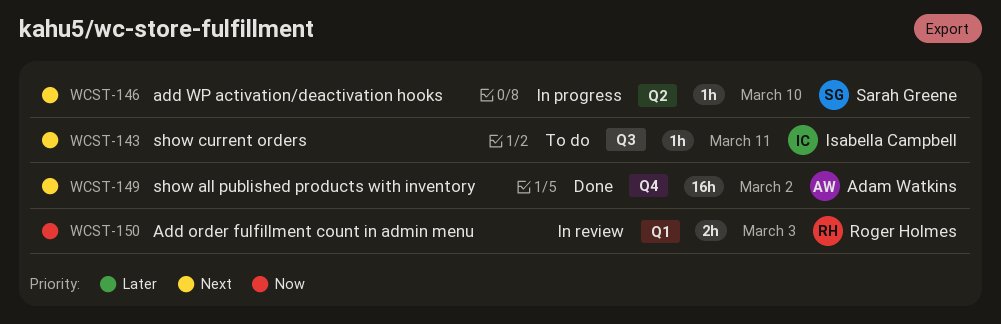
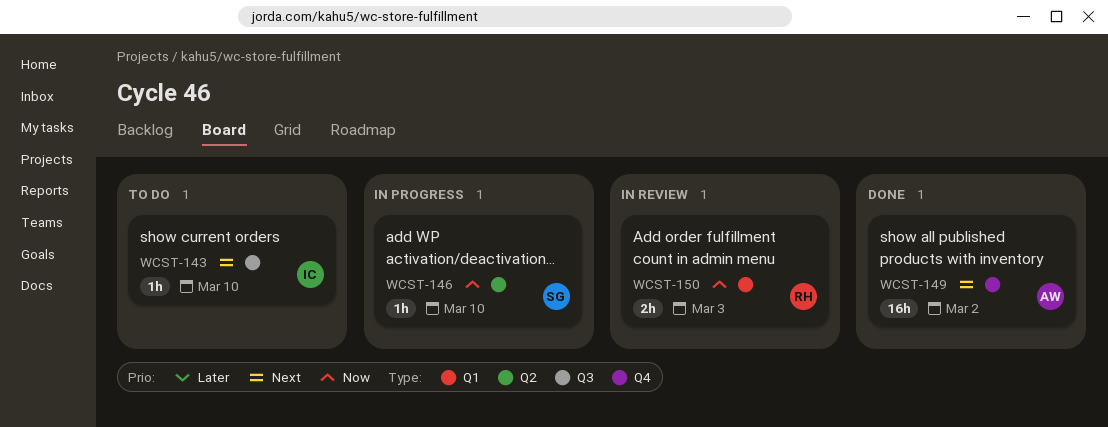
WCST-143, due: Mar 11 -> Mar 10
WCST-146, priority: Next -> Now

